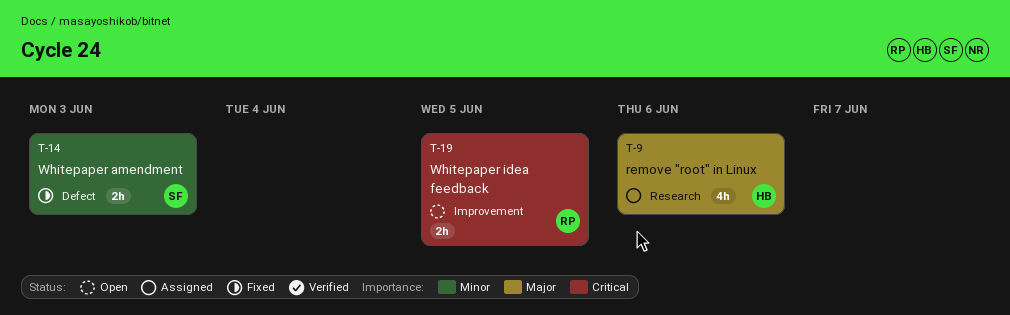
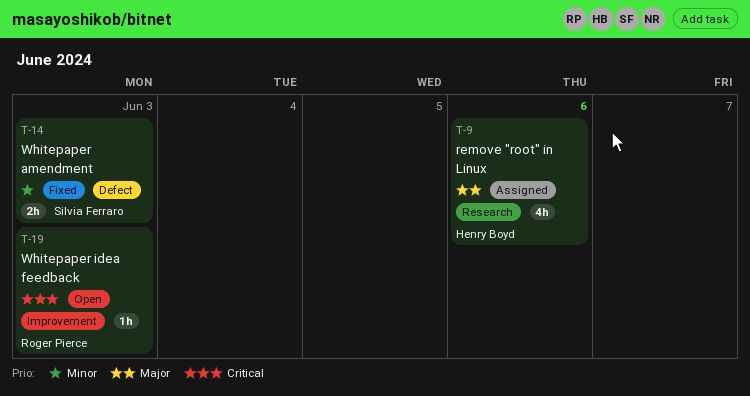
T-19, estimate: 2h -> 1h
T-19, due: Jun 5 -> Jun 3

